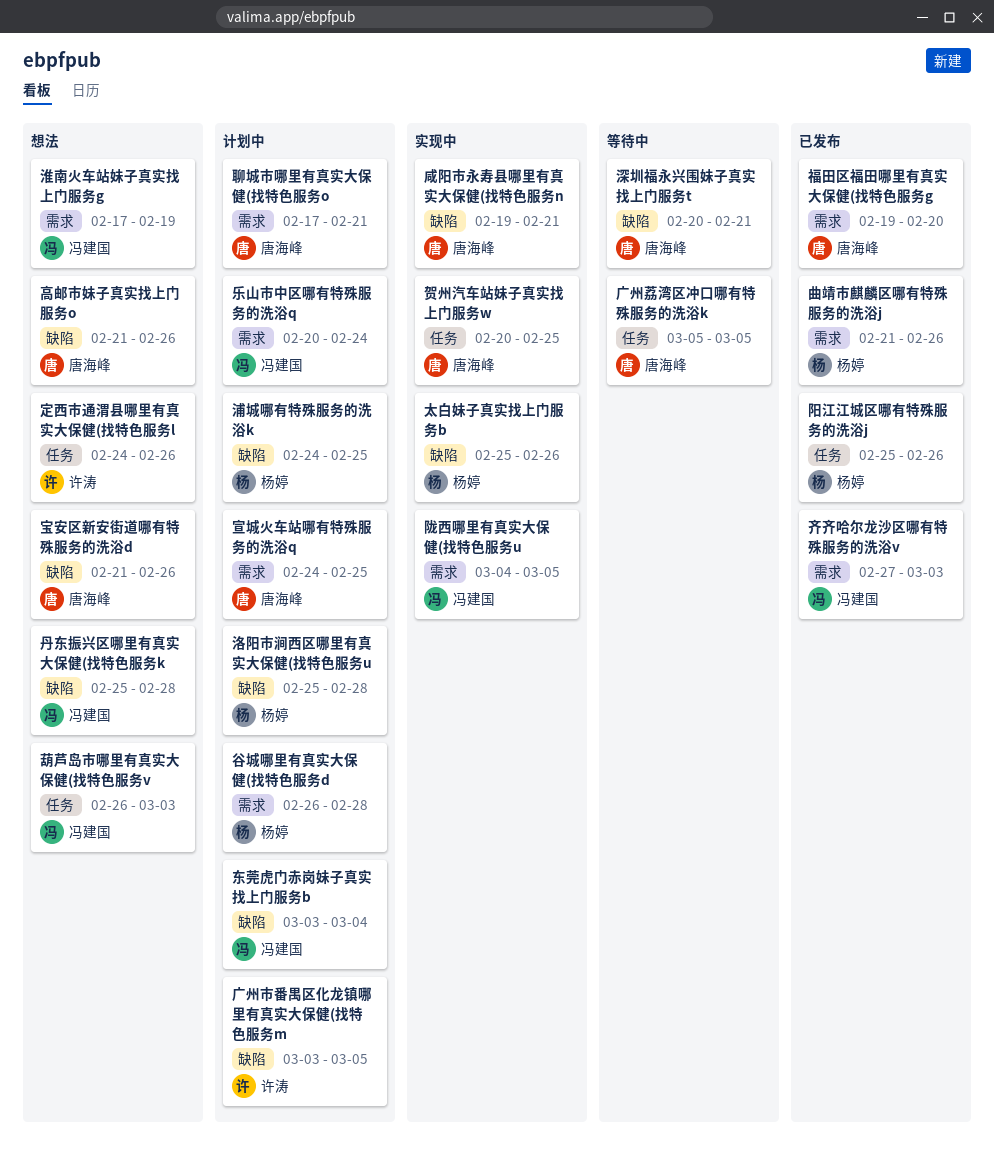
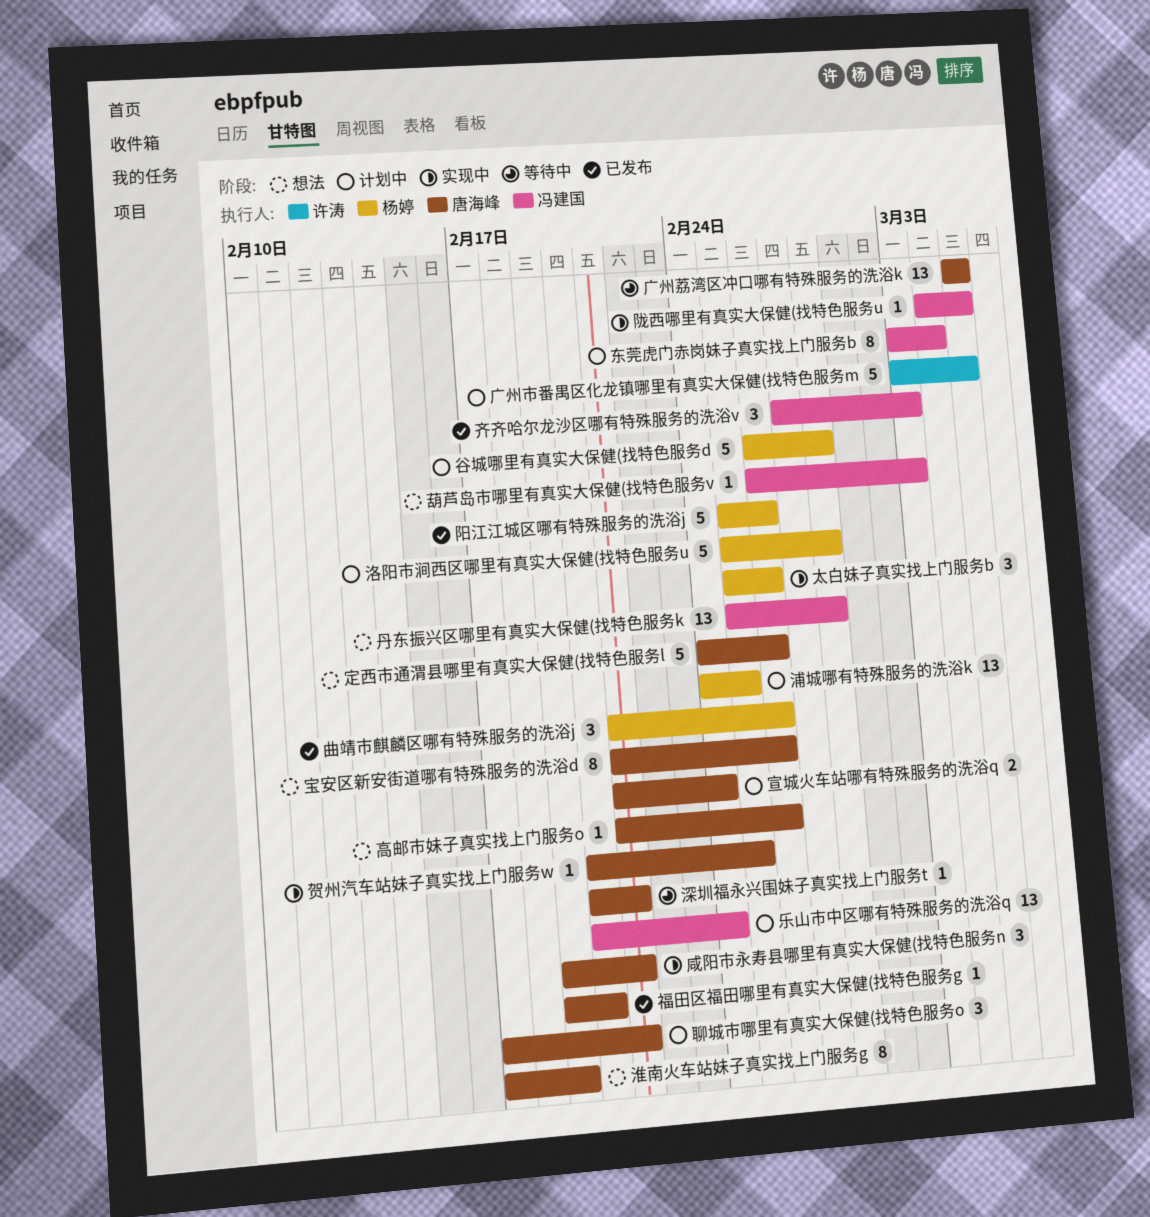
定西市通渭县哪里有真实大保健(找特色服务l, owner: 许涛 -> 唐海峰
宣城火车站哪有特殊服务的洗浴q, start: Feb 24 -> Feb 21
宣城火车站哪有特殊服务的洗浴q, due: Feb 25 -> Feb 24
淮南火车站妹子真实找上门服务g, owner: 冯建国 -> 唐海峰

